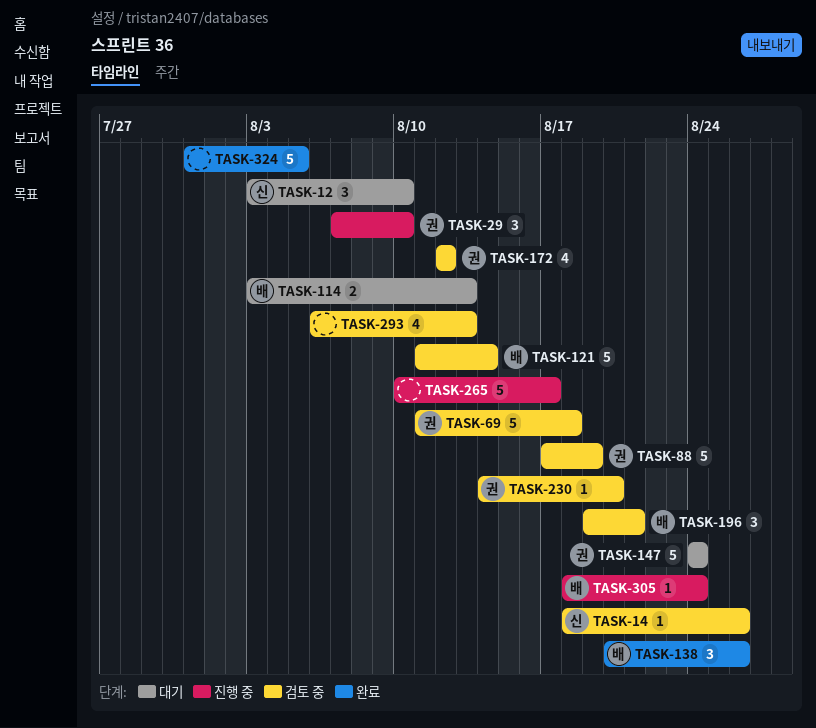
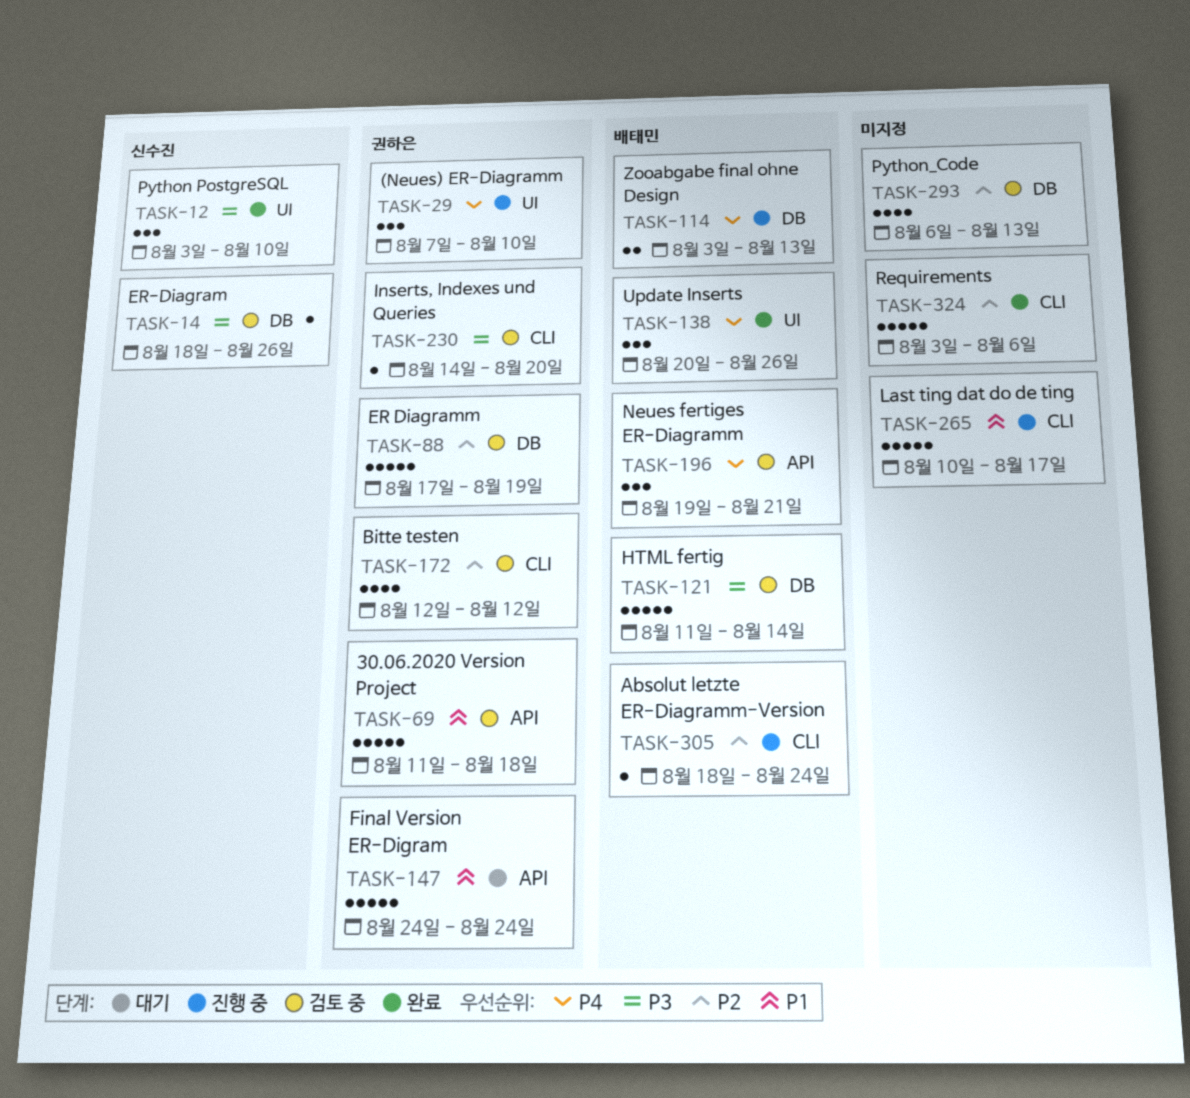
TASK-12, status: 대기 -> 완료
TASK-114, status: 대기 -> 진행 중
TASK-324, start: Jul 31 -> Aug 3
TASK-324, due: Aug 5 -> Aug 6

